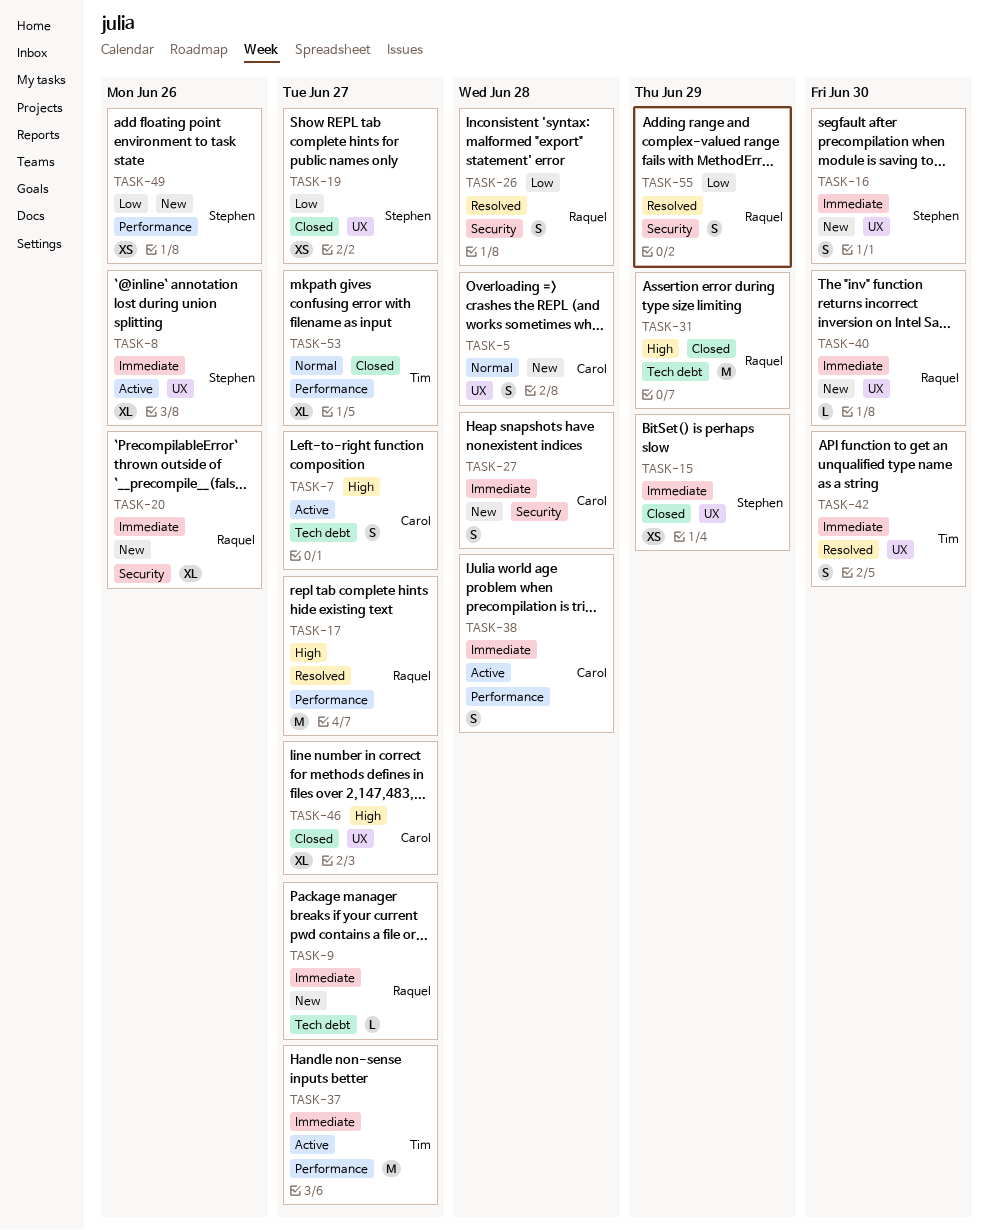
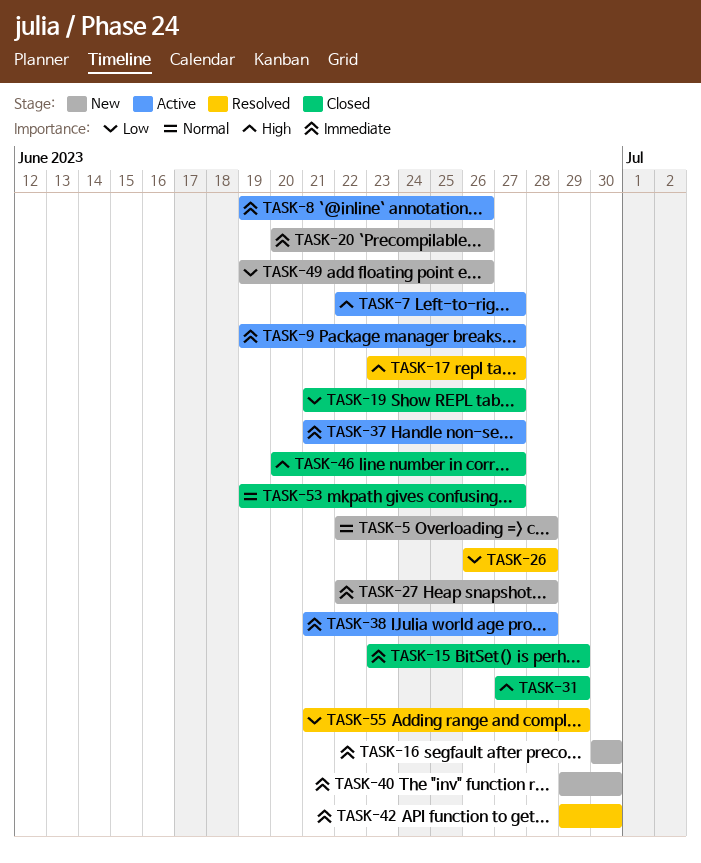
TASK-9, status: New -> Active

